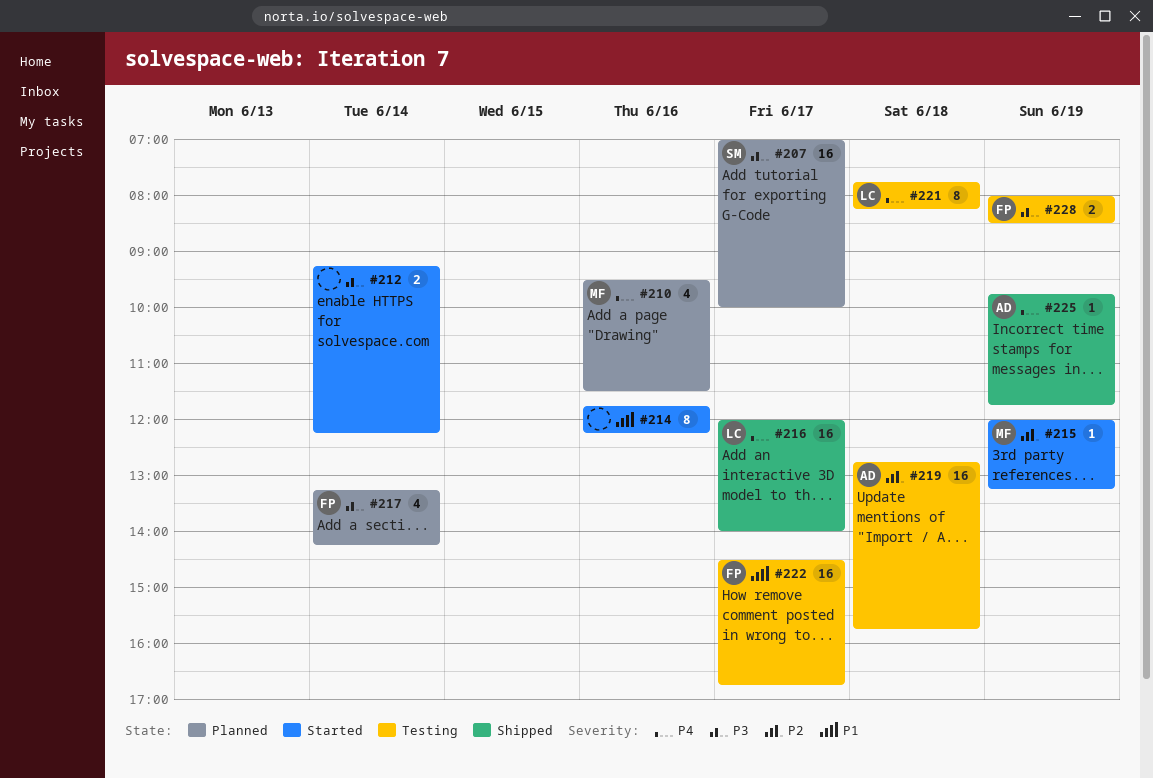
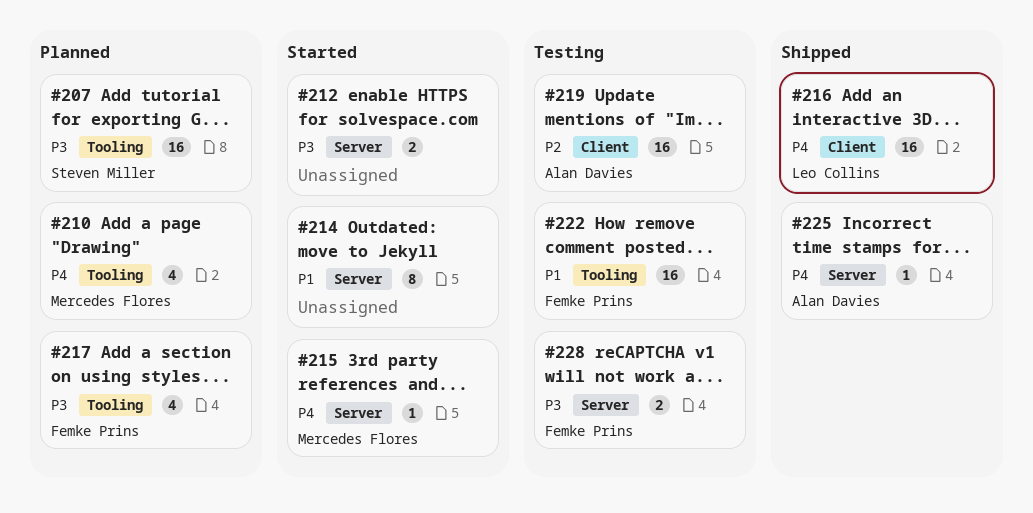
#215, priority: P2 -> P4
#221: present -> none

